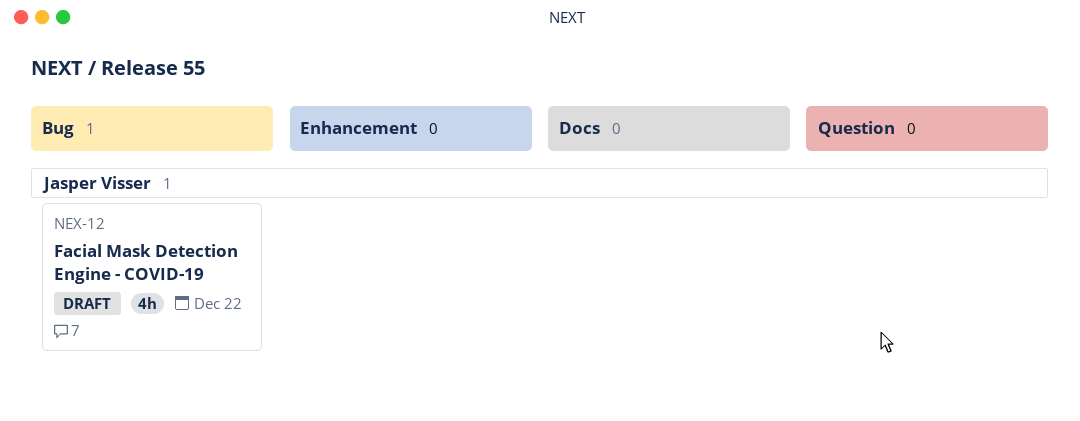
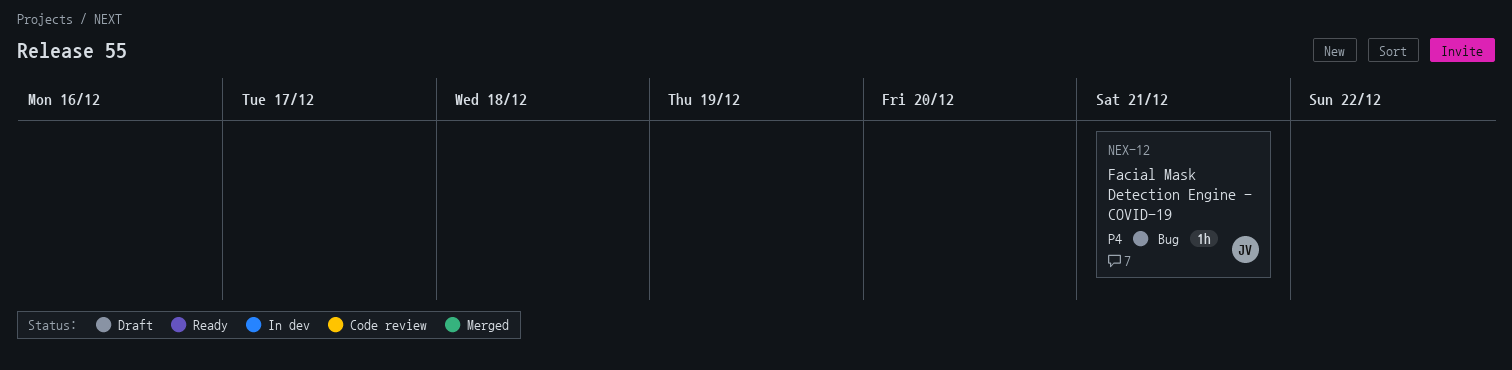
NEX-12, estimate: 4h -> 1h
NEX-12, due: Dec 22 -> Dec 21

